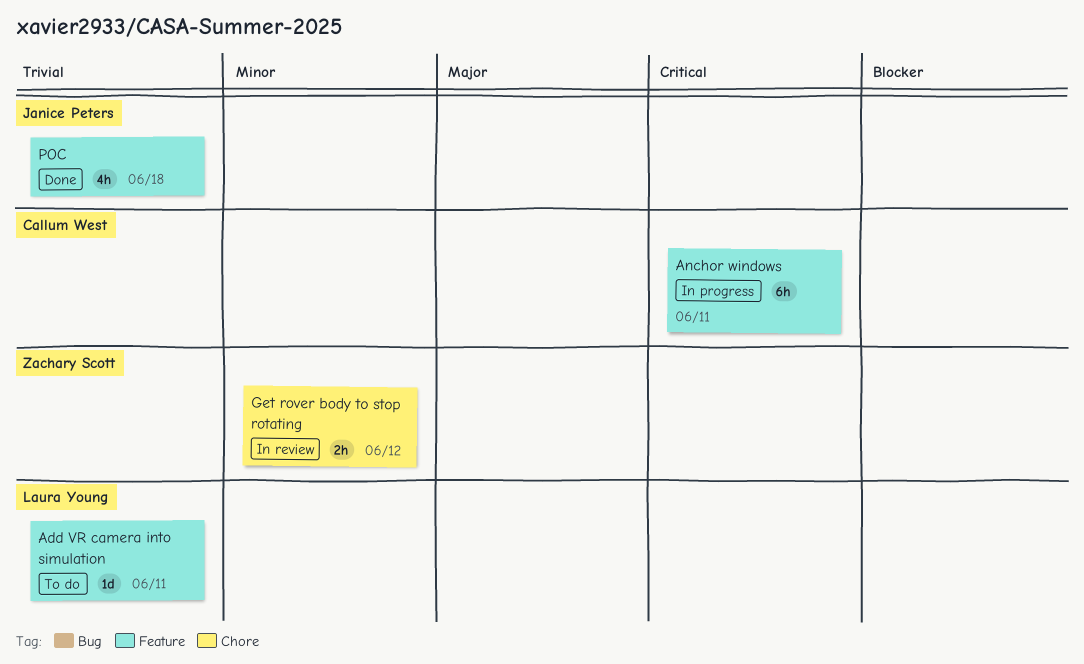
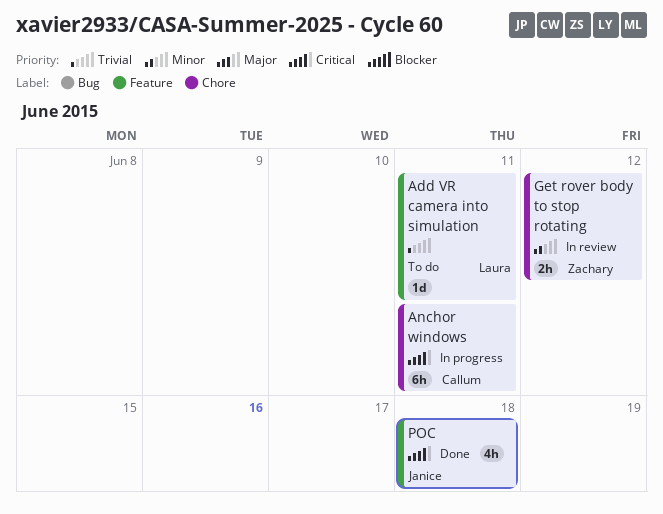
Anchor windows, label: Feature -> Chore
POC, priority: Trivial -> Critical

